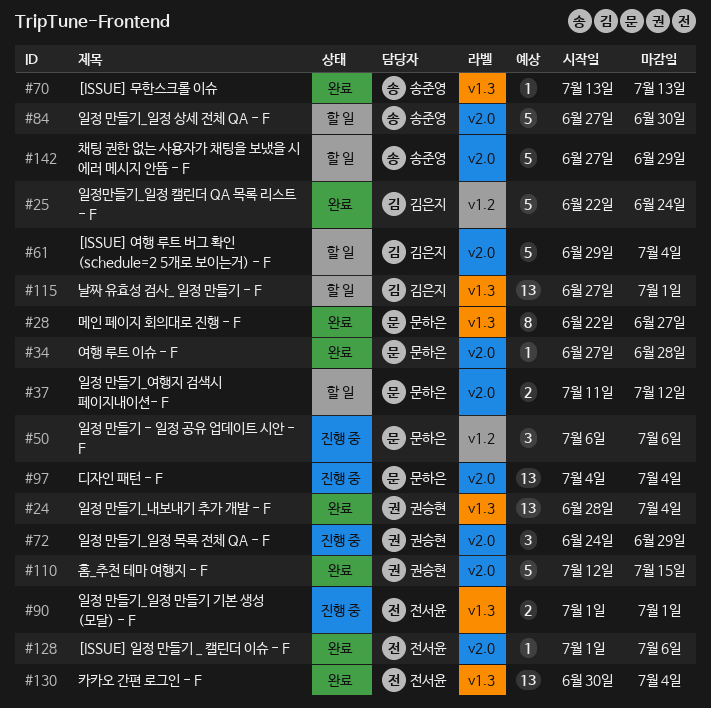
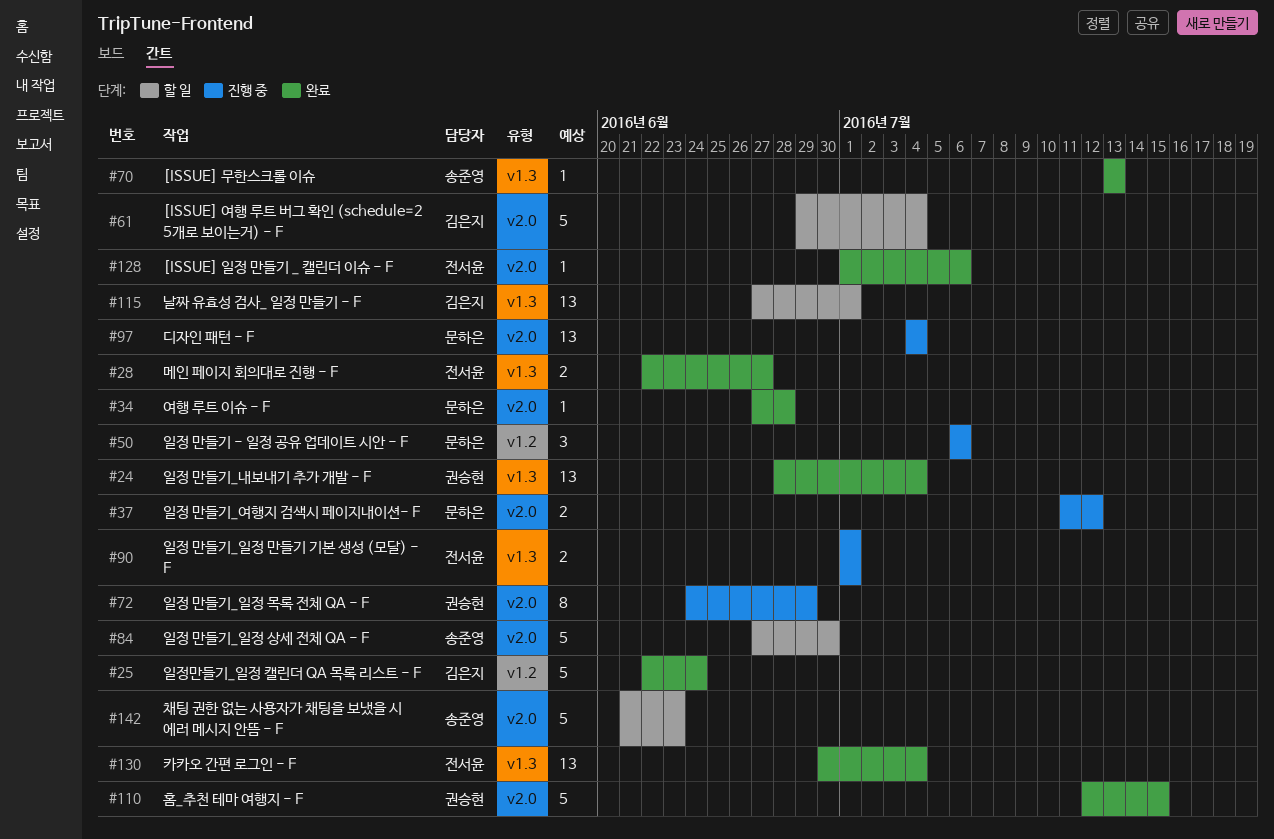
#28, owner: 문하은 -> 전서윤
#28, estimate: 8 -> 2
#37, status: 할 일 -> 진행 중
#72, estimate: 3 -> 8
#142, start: Jun 27 -> Jun 21
#142, due: Jun 29 -> Jun 23

